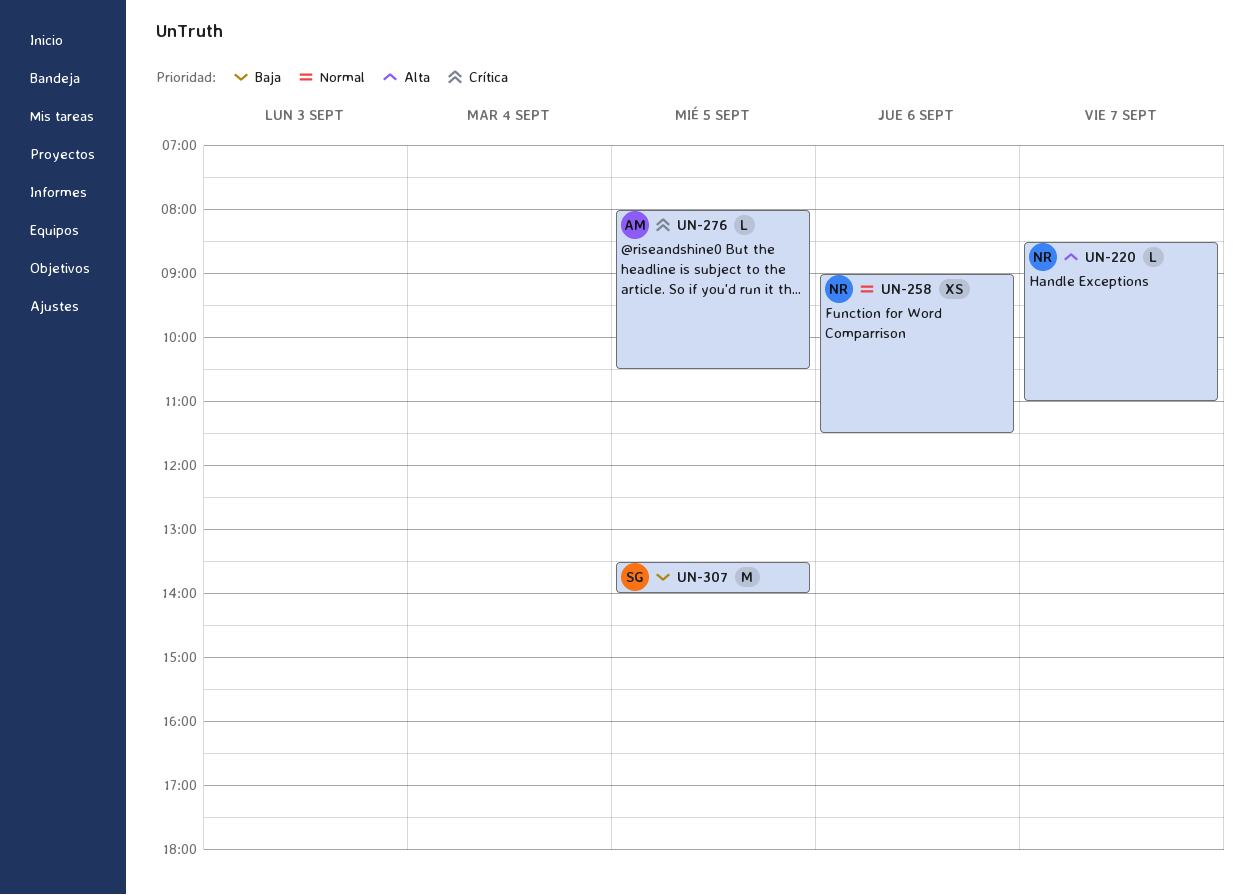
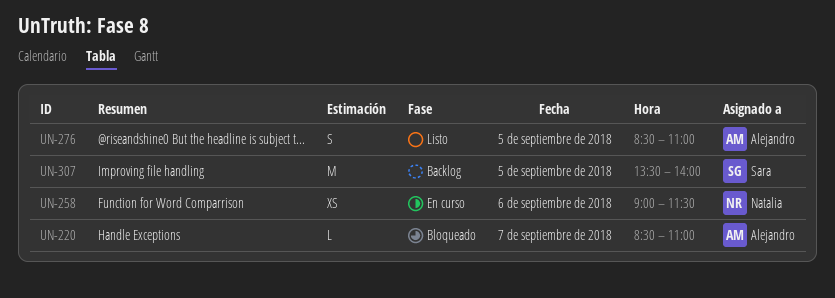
UN-220, owner: Natalia -> Alejandro
UN-276, estimate: L -> S
UN-276, begins: 08:00 -> 08:30
UN-276, ends: 10:30 -> 11:00

